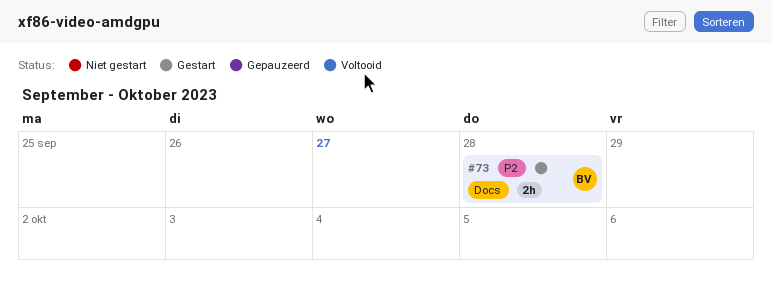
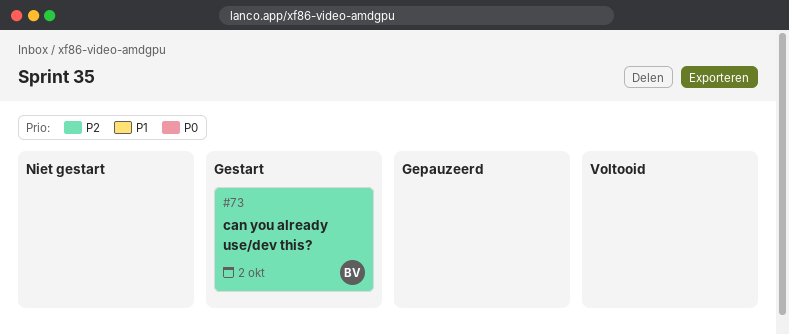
#73, due: Sep 28 -> Oct 2

